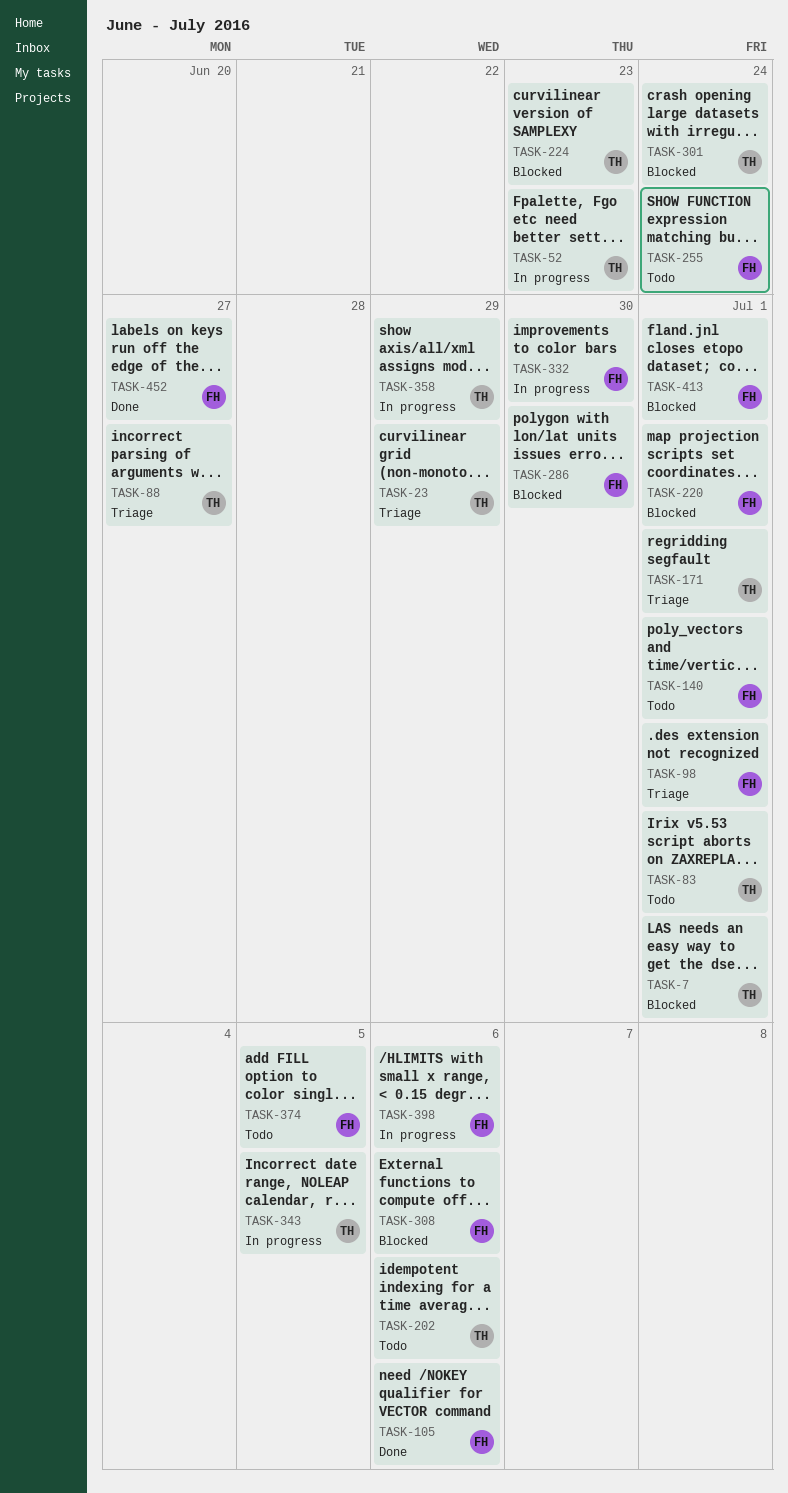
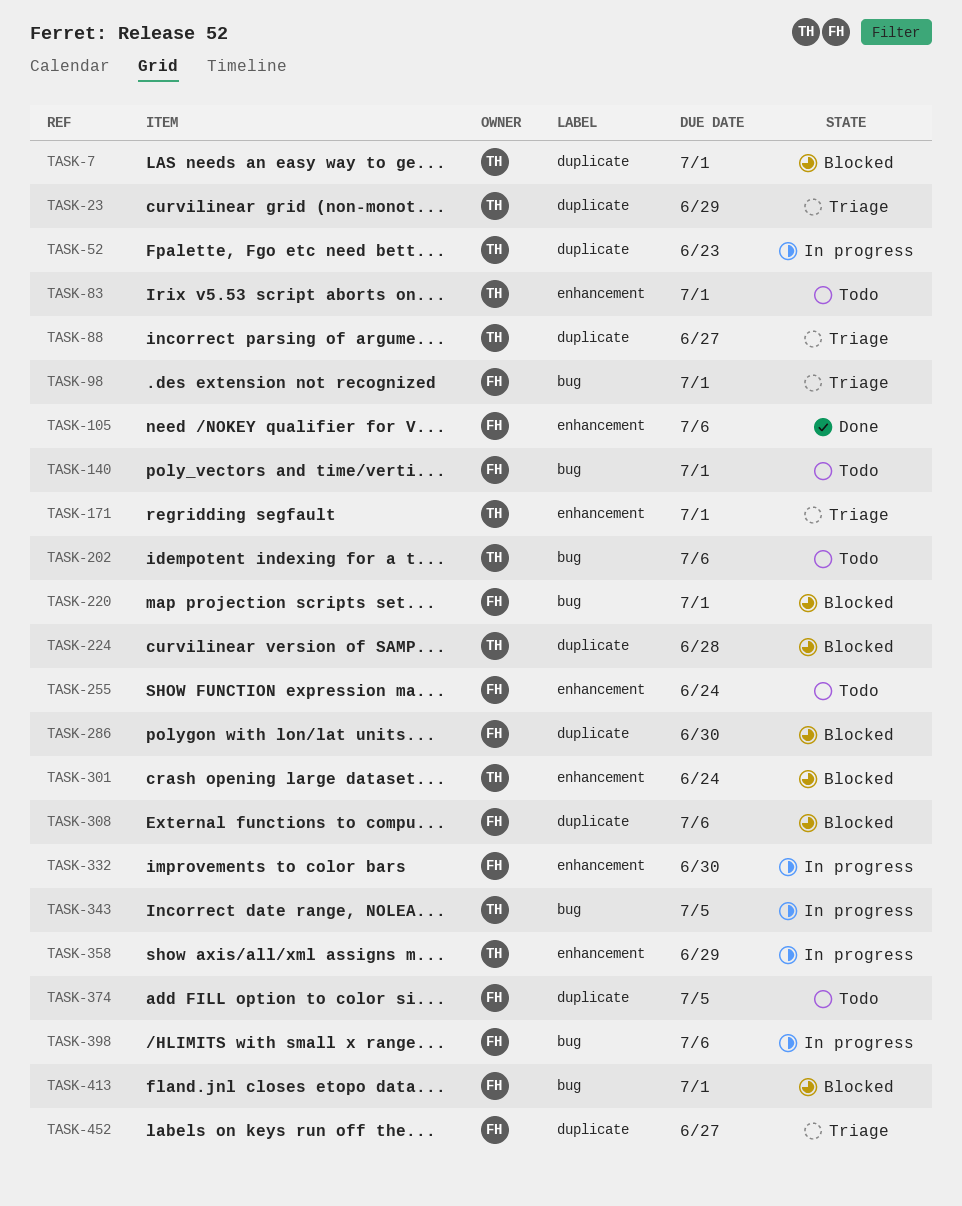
TASK-224, due: Jun 23 -> Jun 28
TASK-452, status: Done -> Triage

